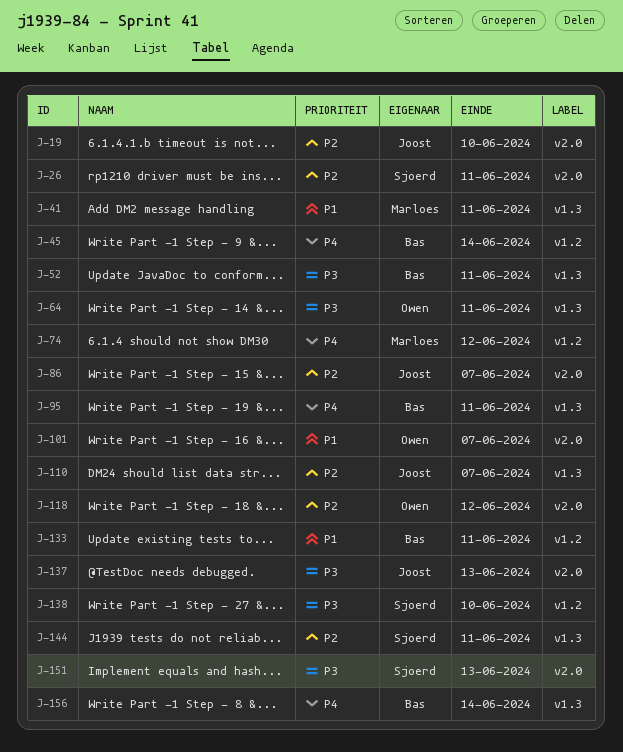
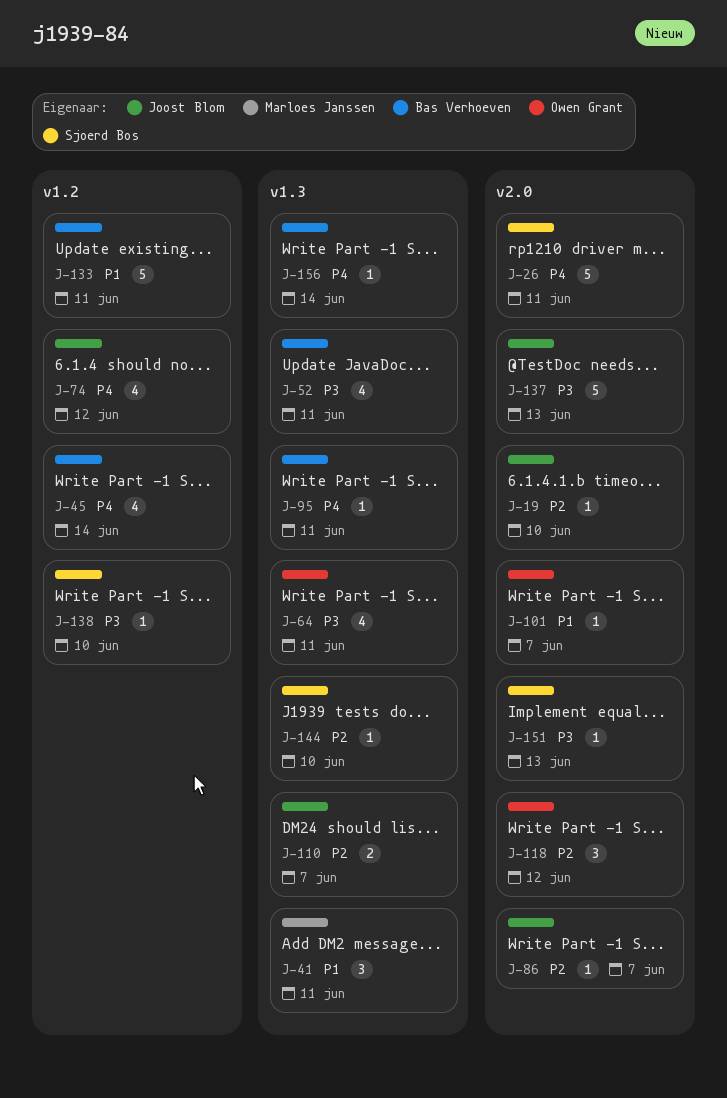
J-26, priority: P2 -> P4
J-74, owner: Marloes Janssen -> Joost Blom
J-144, due: Jun 11 -> Jun 10

